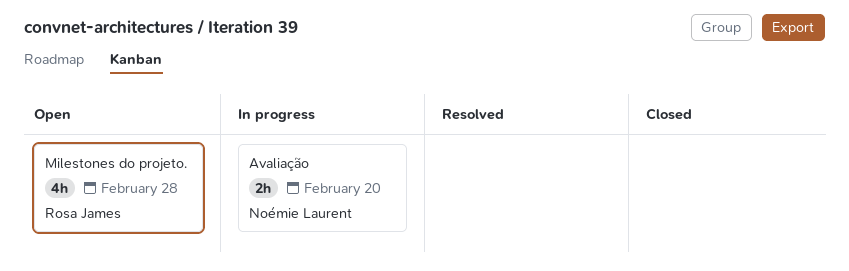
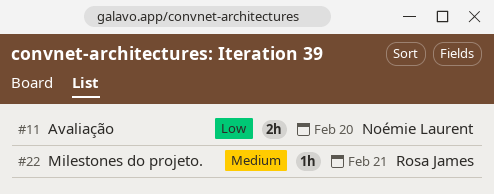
Milestones do projeto., estimate: 4h -> 1h
Milestones do projeto., due: Feb 28 -> Feb 21

